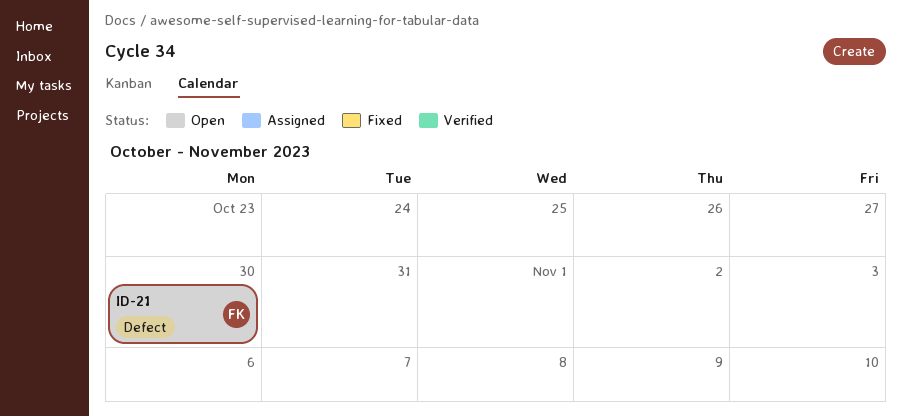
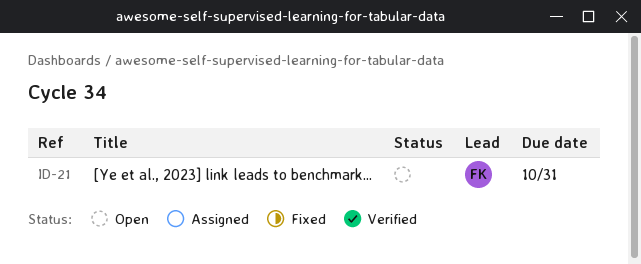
ID-21, due: Oct 30 -> Oct 31

